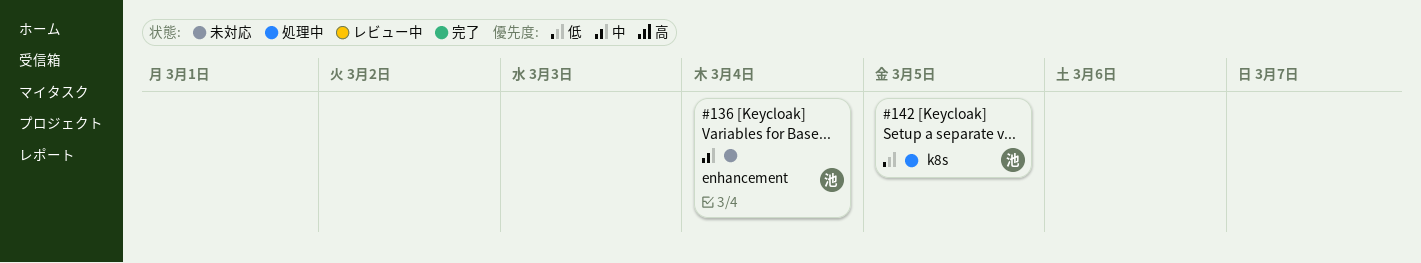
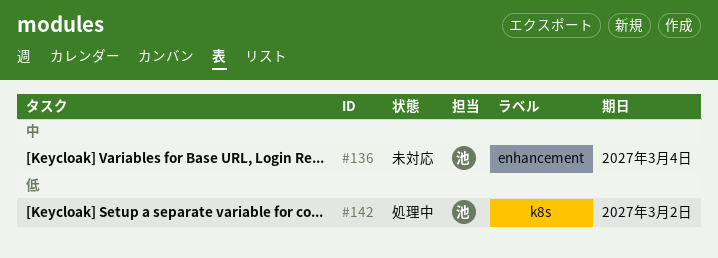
#142, due: Mar 5 -> Mar 2

